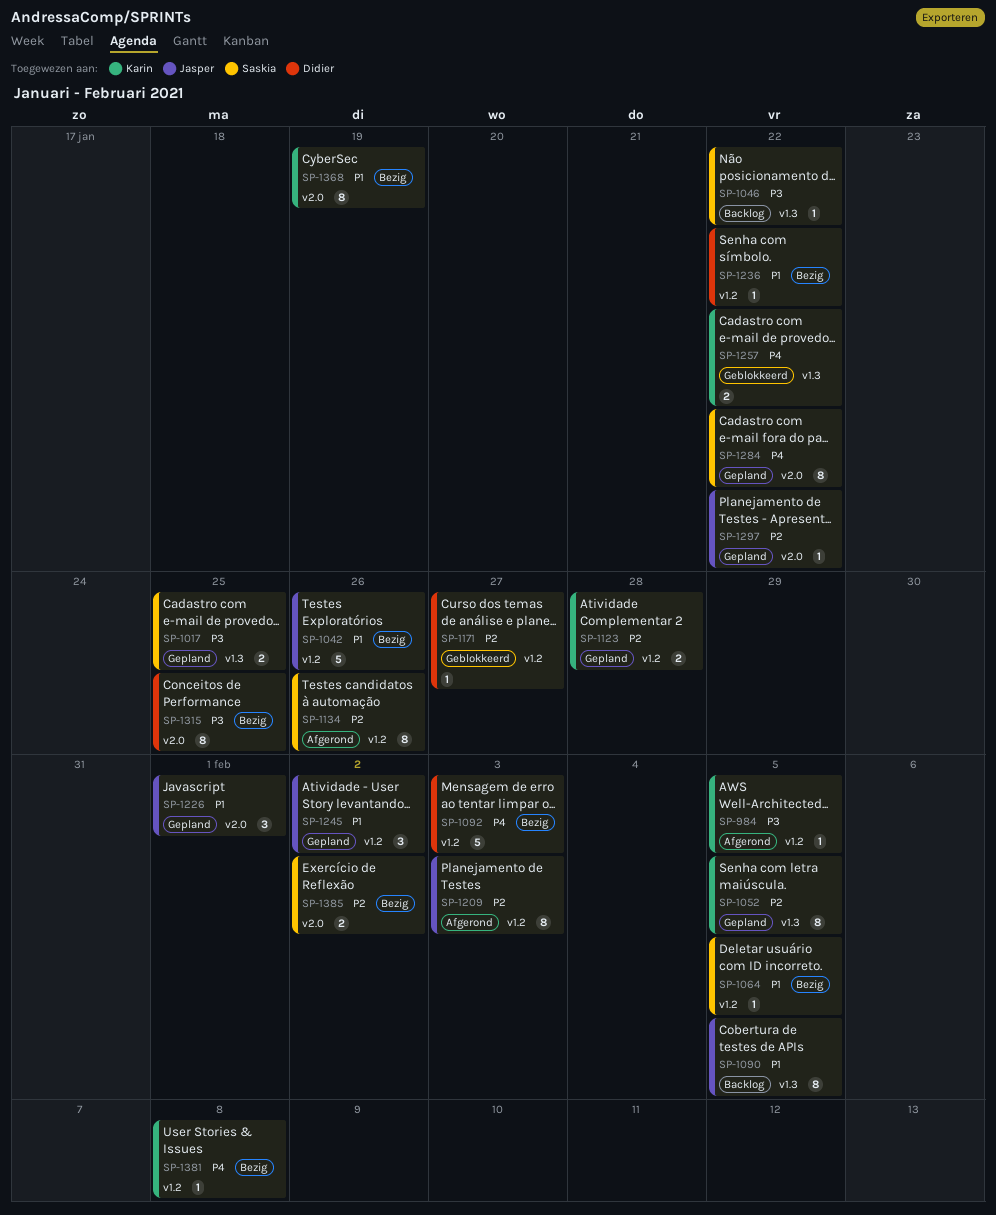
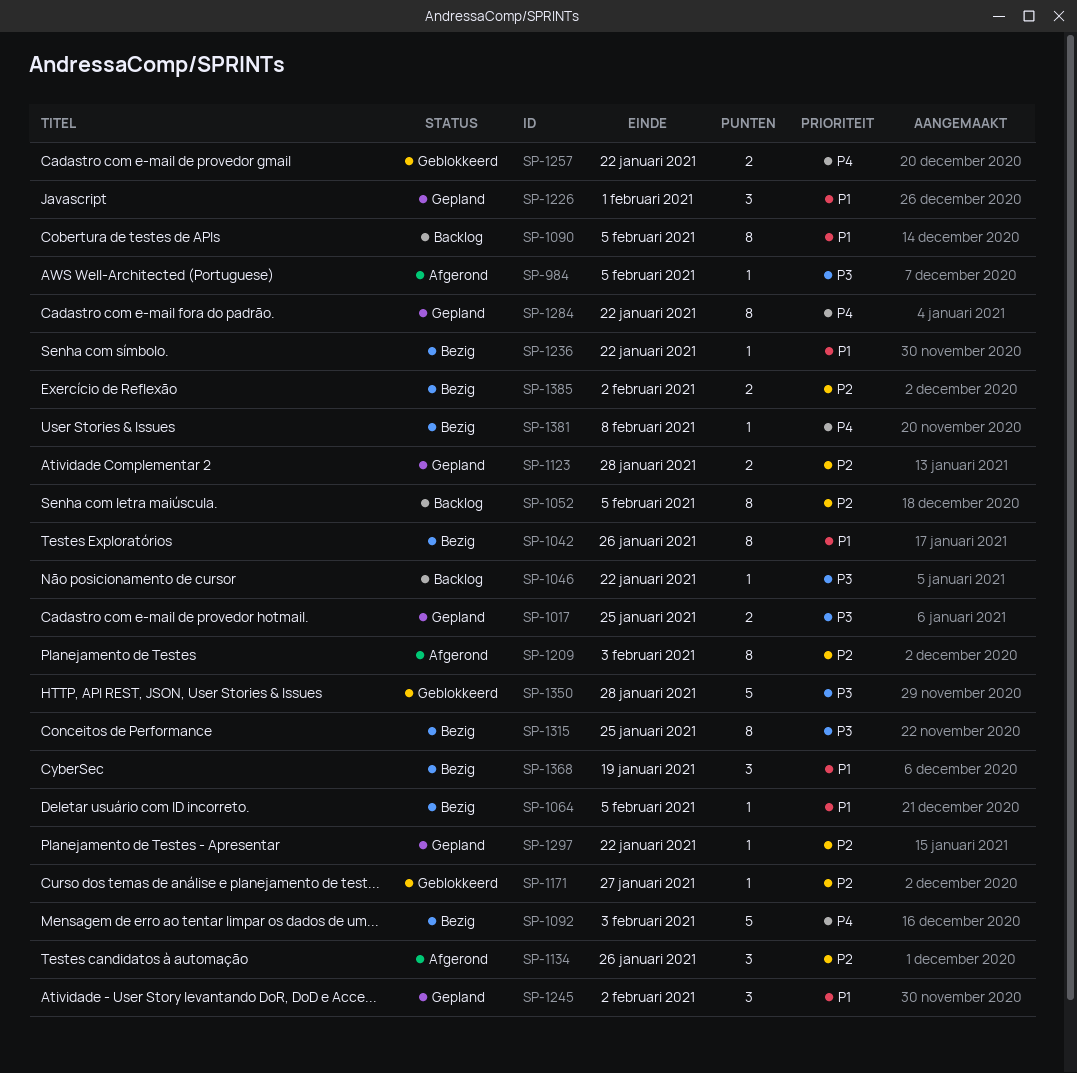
SP-1042, estimate: 5 -> 8
SP-1052, status: Gepland -> Backlog
SP-1134, estimate: 8 -> 3
SP-1350: none -> present
SP-1368, estimate: 8 -> 3

